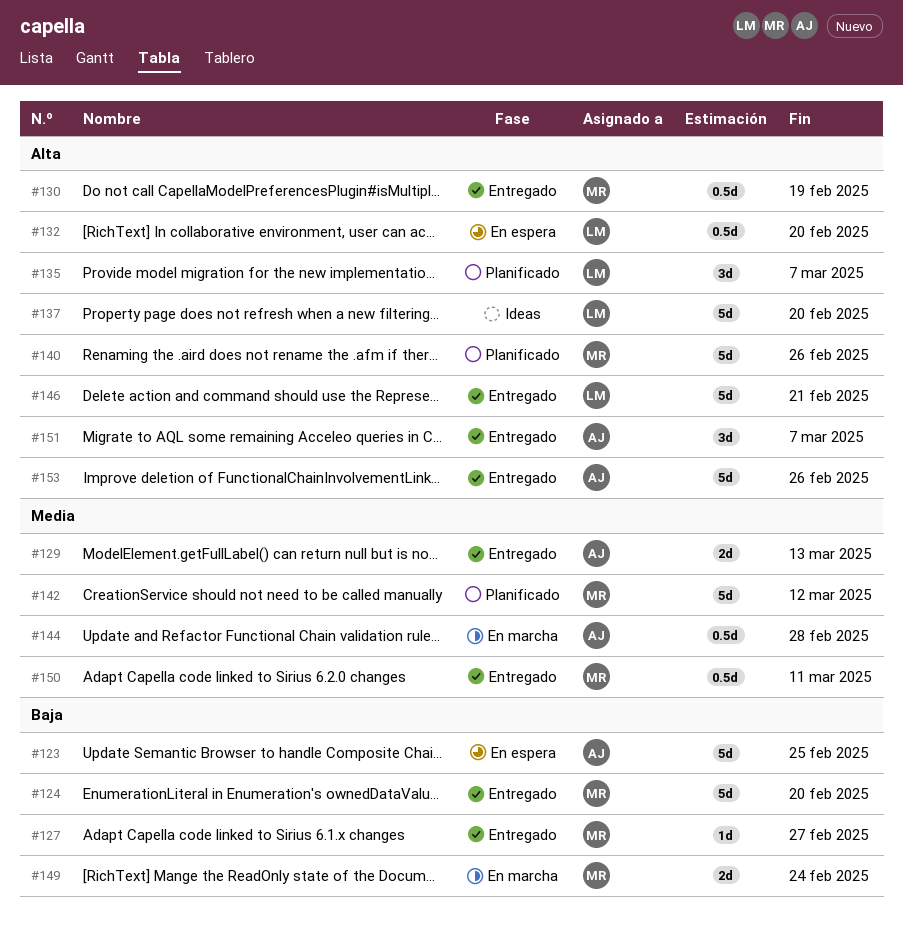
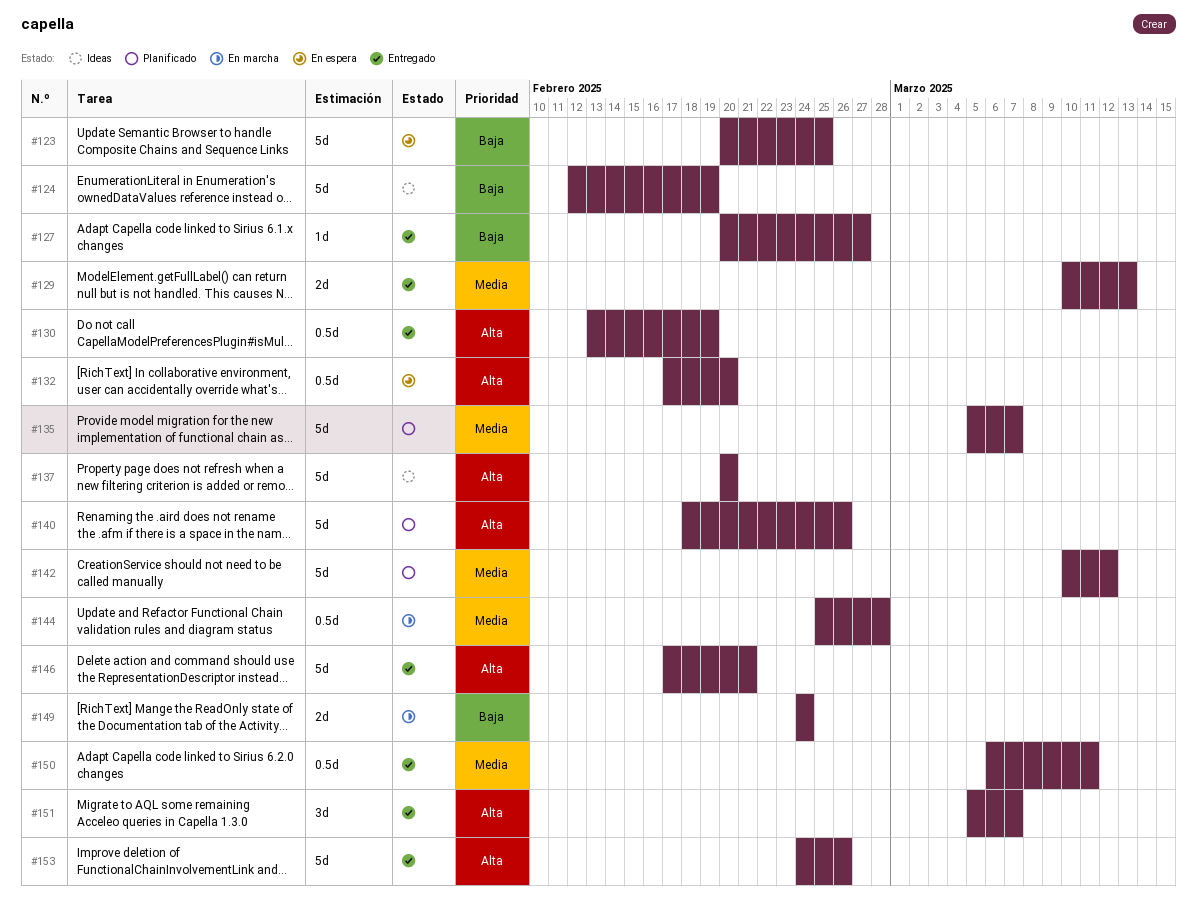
#124, status: Entregado -> Ideas
#124, due: Feb 20 -> Feb 19
#135, priority: Alta -> Media
#135, estimate: 3d -> 5d

